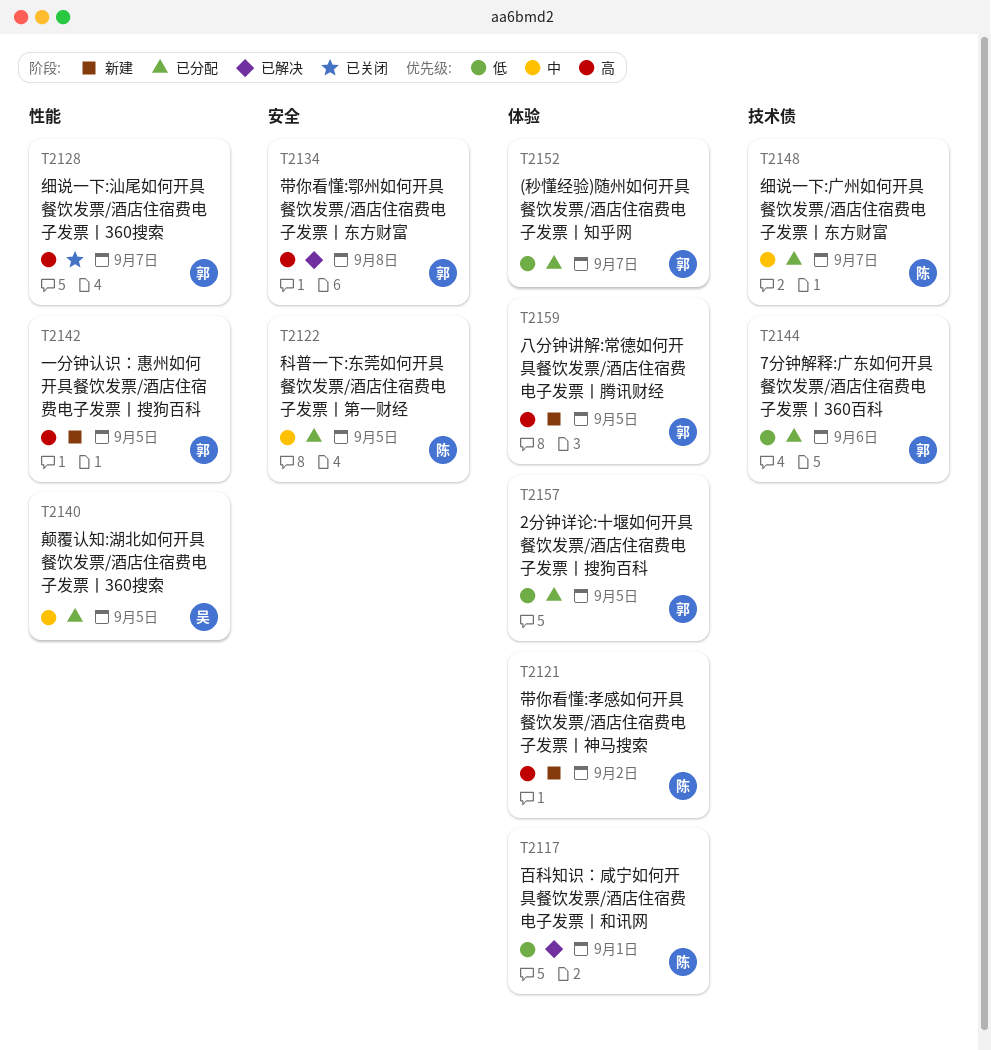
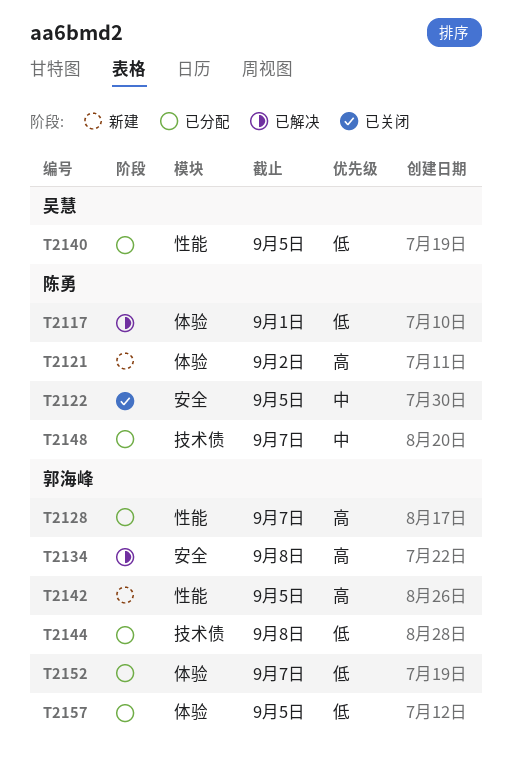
T2122, status: 已分配 -> 已关闭
T2128, status: 已关闭 -> 已分配
T2140, priority: 中 -> 低
T2144, due: Sep 6 -> Sep 8
T2159: present -> none

